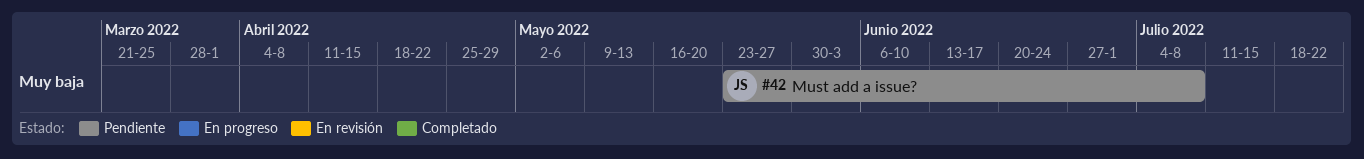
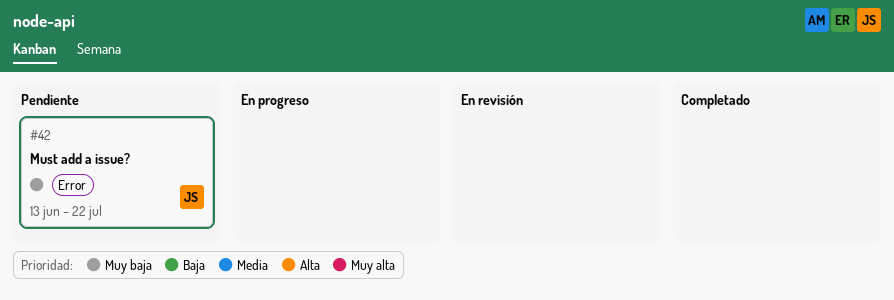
#42, start: May 23 -> Jun 13
#42, due: Jul 8 -> Jul 22

